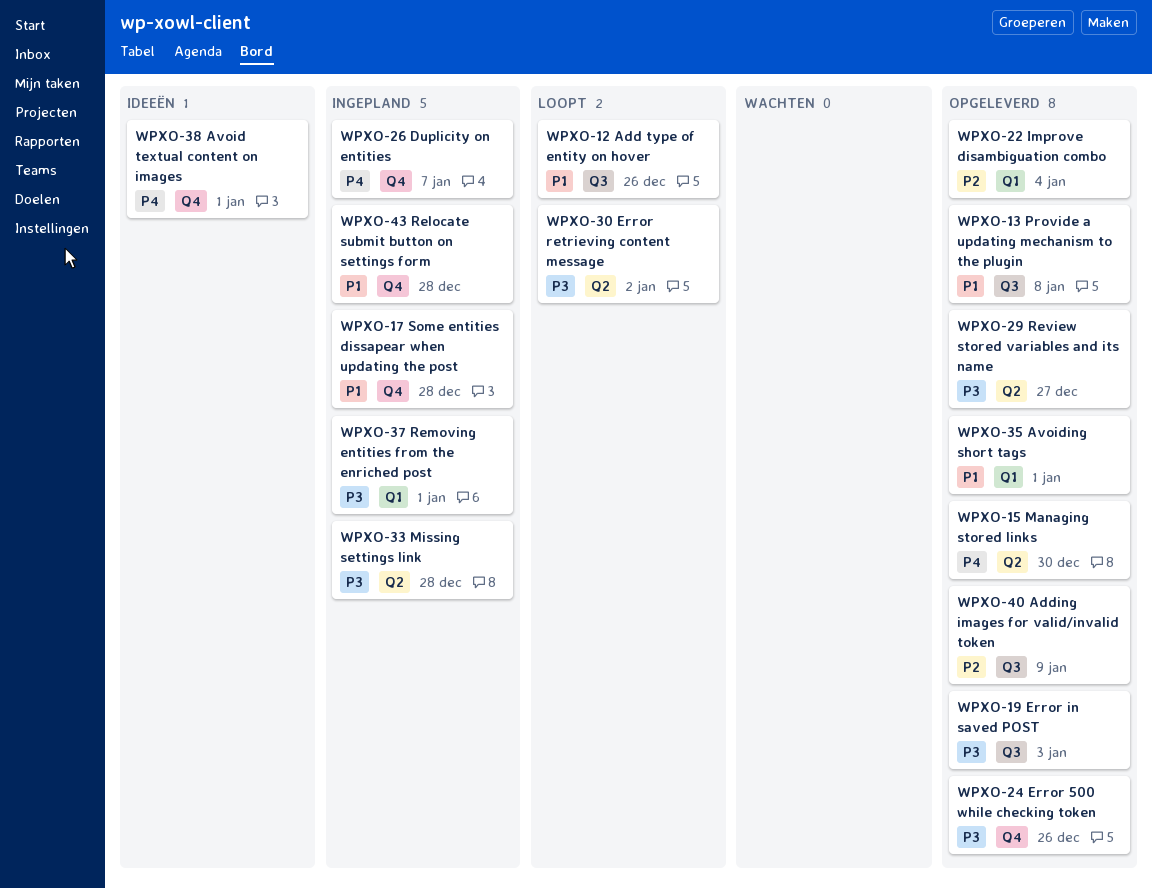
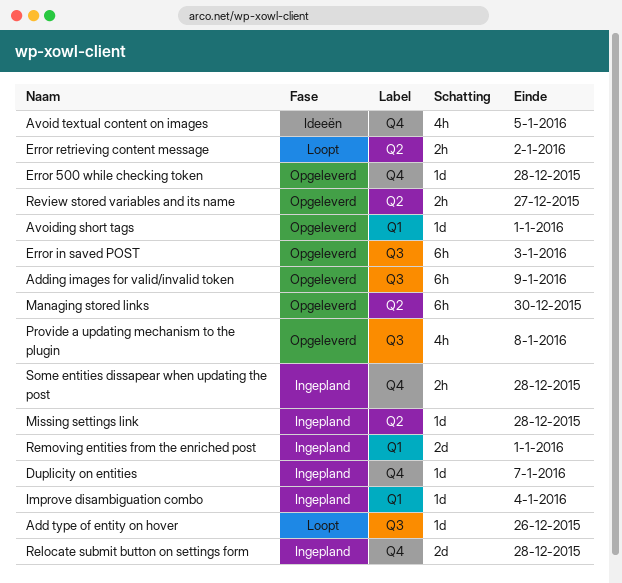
Avoid textual content on images, due: Jan 1 -> Jan 5
Error 500 while checking token, due: Dec 26 -> Dec 28
Improve disambiguation combo, status: Opgeleverd -> Ingepland

